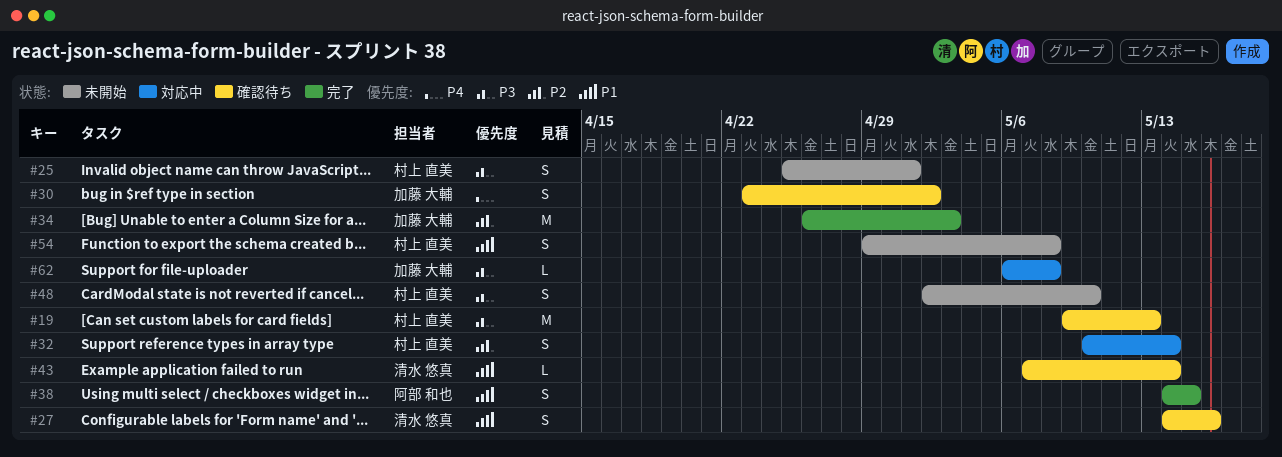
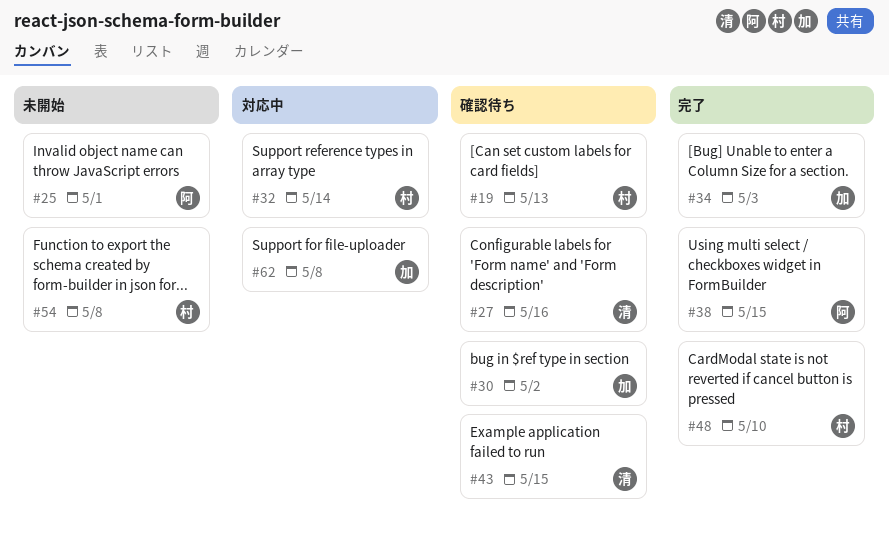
#25, owner: 村上 直美 -> 阿部 和也
#43, due: May 14 -> May 15
#48, status: 未開始 -> 完了

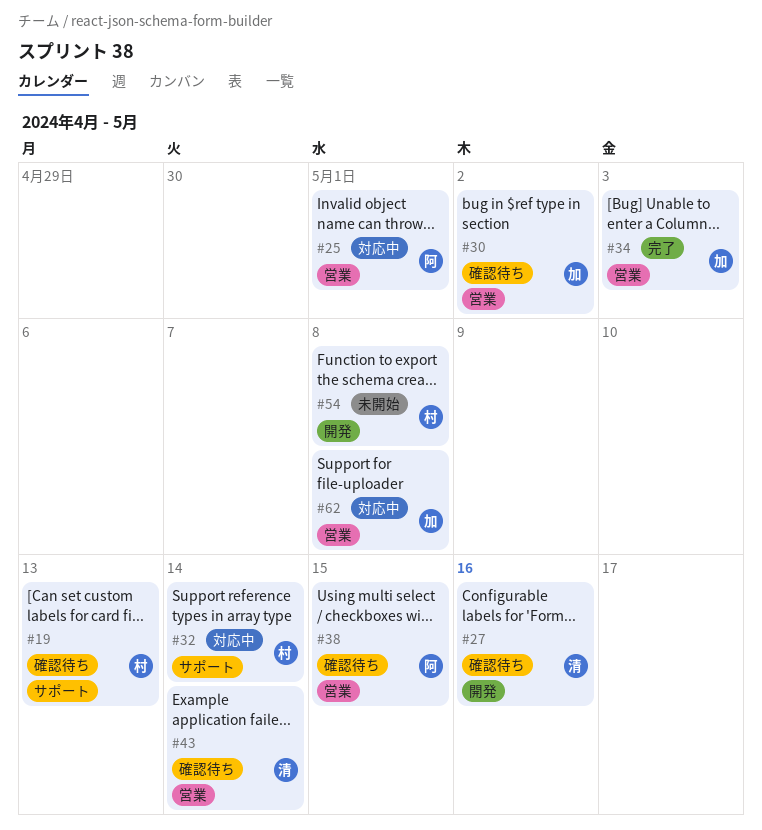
#25, status: 未開始 -> 対応中
#38, status: 完了 -> 確認待ち
#43, due: May 15 -> May 14
#48: present -> none

